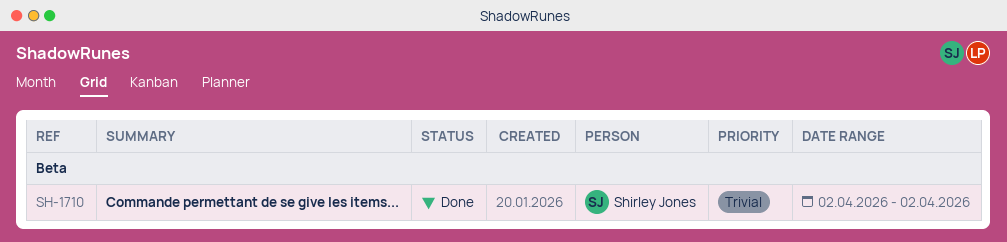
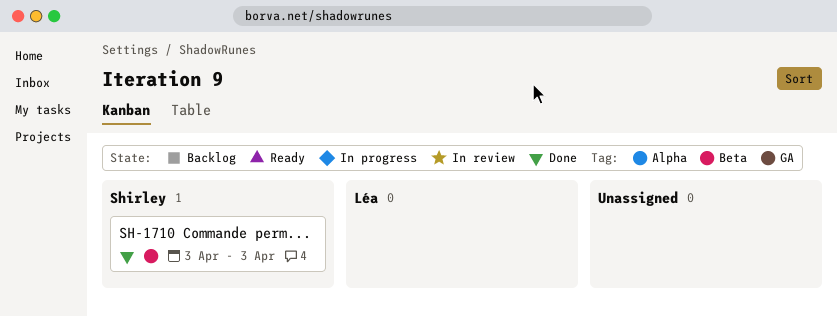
SH-1710, start: Apr 2 -> Apr 3
SH-1710, due: Apr 2 -> Apr 3

